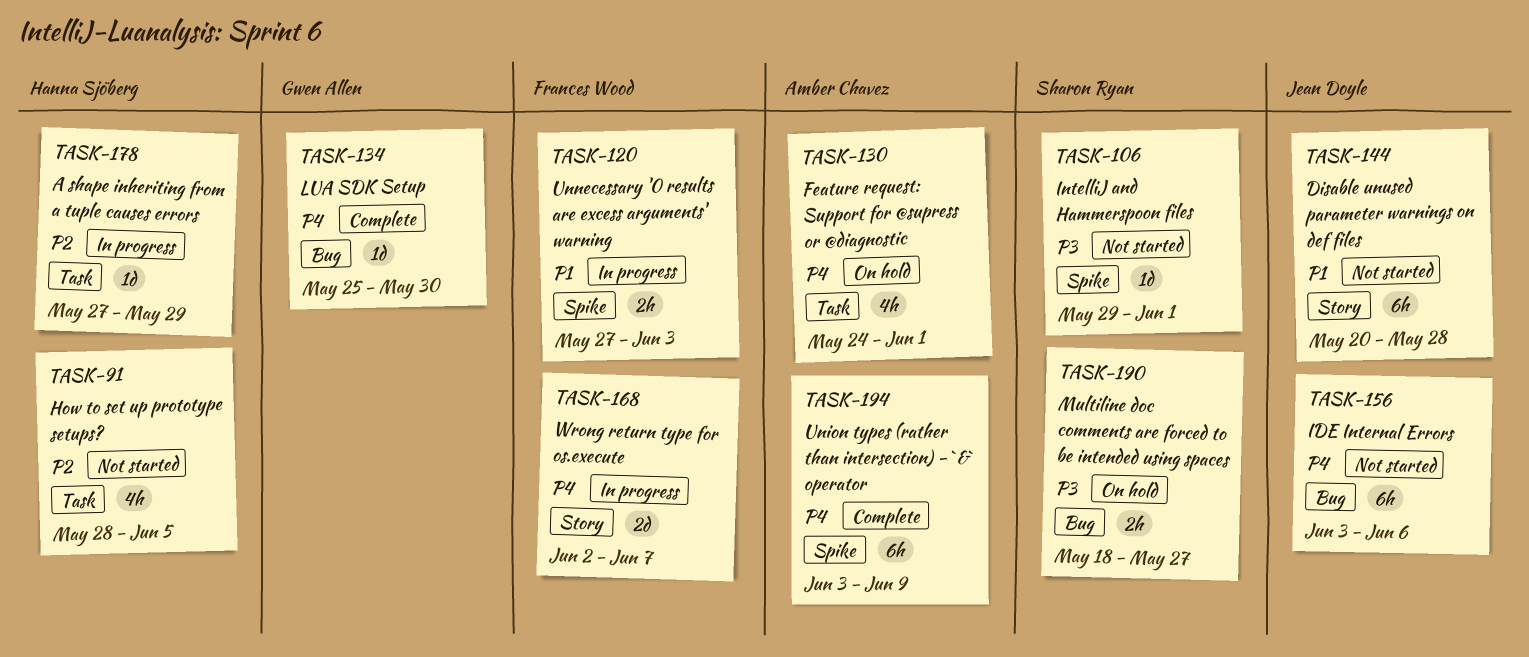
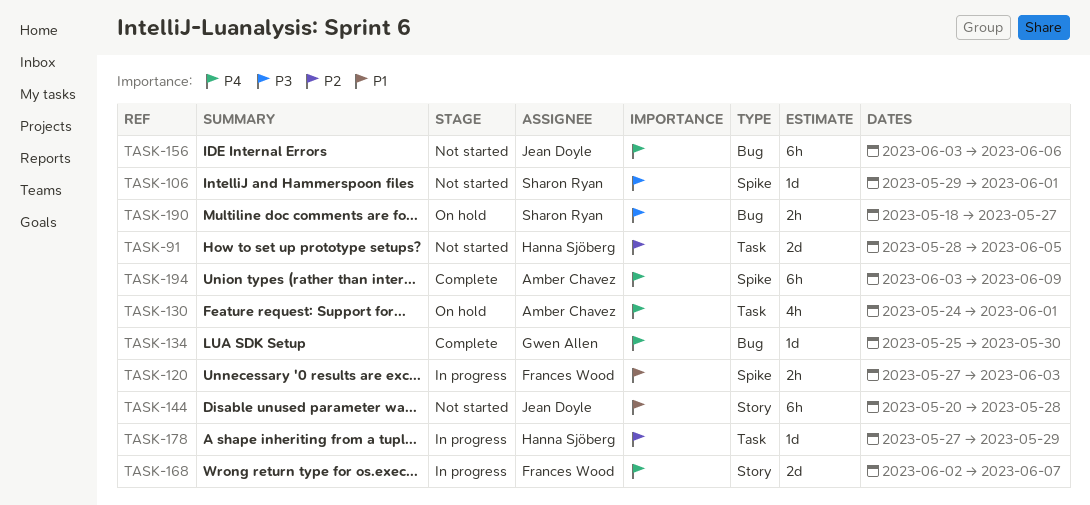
TASK-91, estimate: 4h -> 2d

